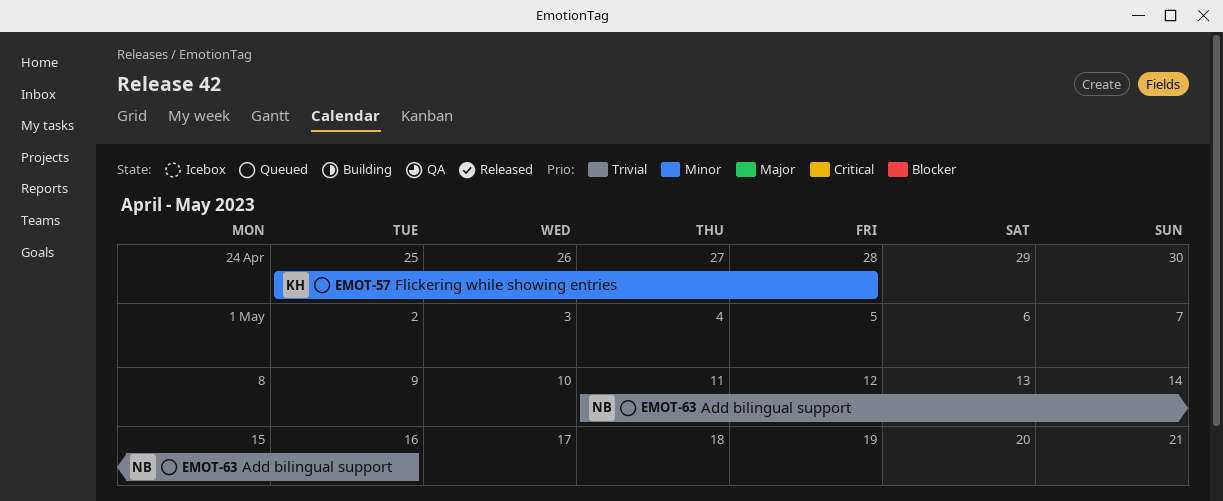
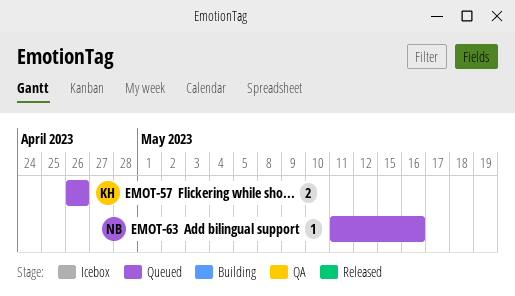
EMOT-57, start: Apr 25 -> Apr 26
EMOT-57, due: Apr 28 -> Apr 26

